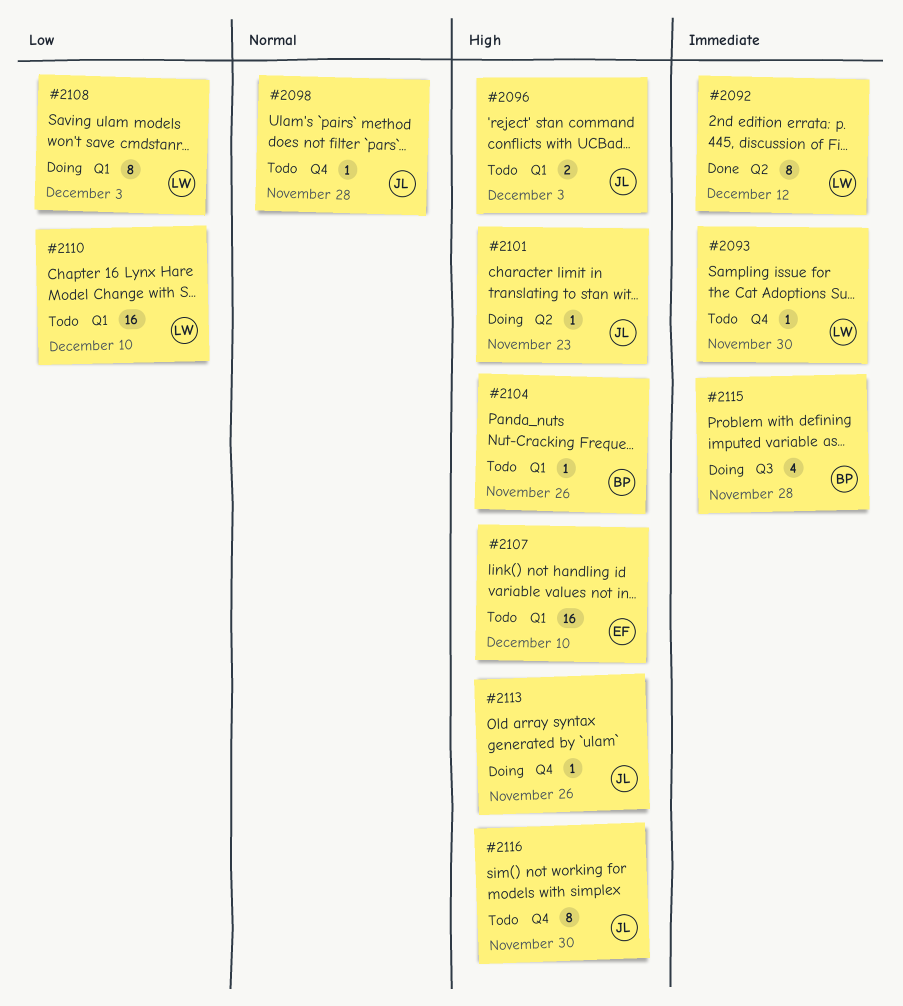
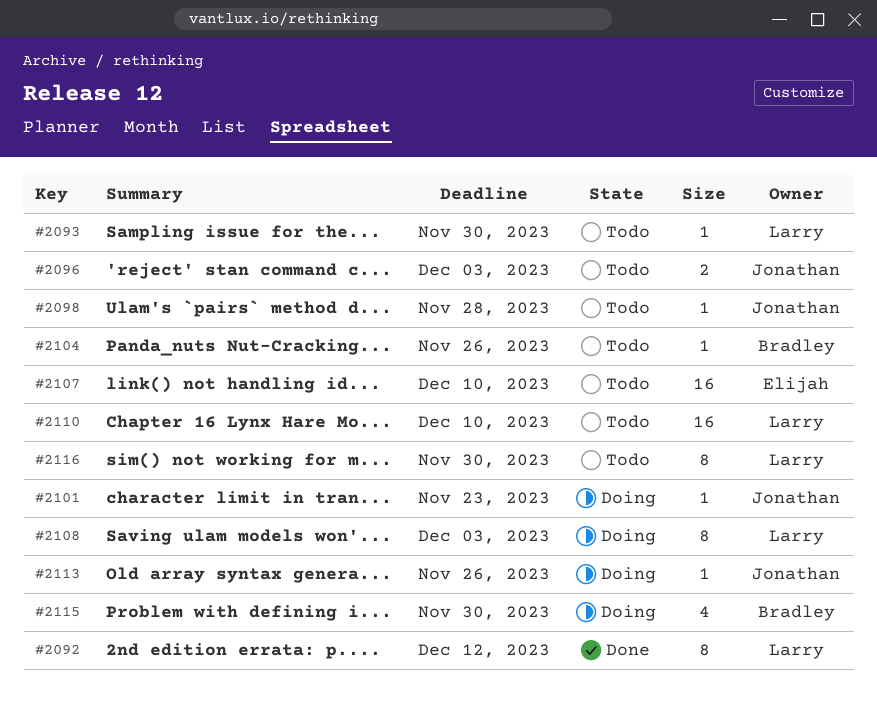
#2115, due: Nov 28 -> Nov 30
#2116, owner: Jonathan -> Larry

